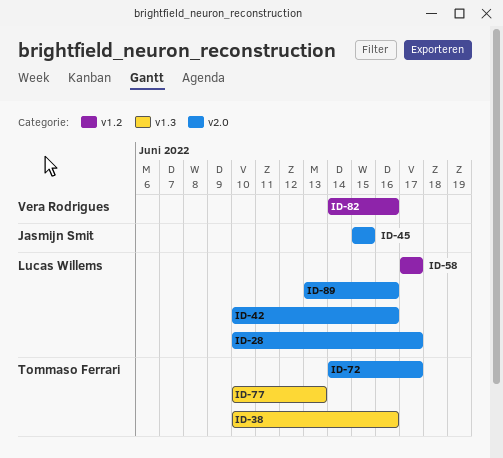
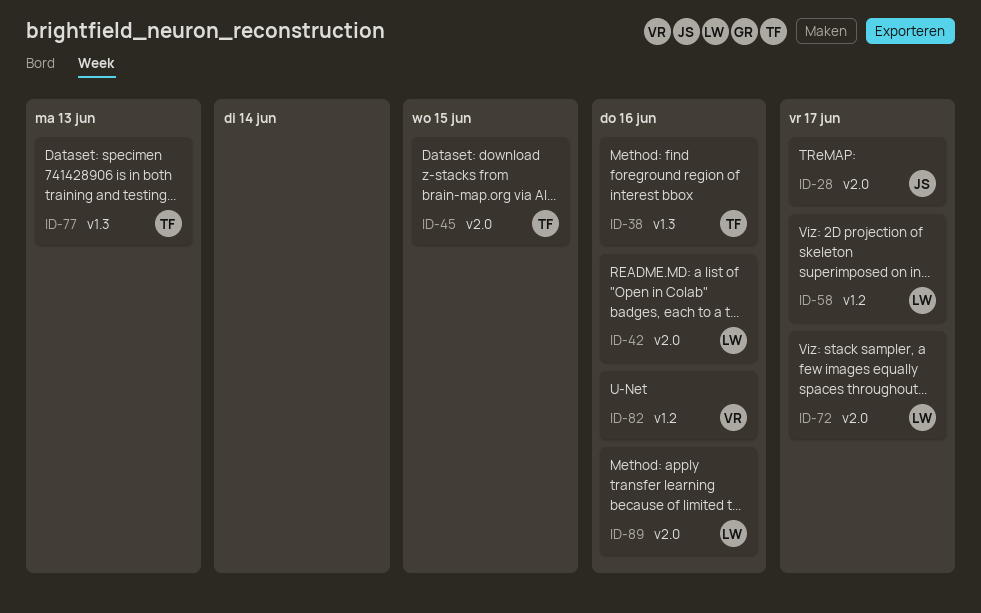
ID-28, owner: Lucas Willems -> Jasmijn Smit
ID-45, owner: Jasmijn Smit -> Tommaso Ferrari
ID-72, owner: Tommaso Ferrari -> Lucas Willems

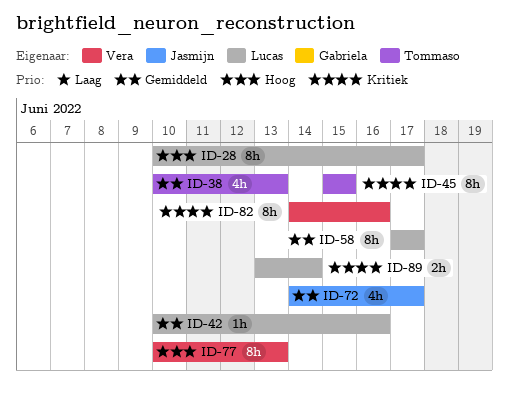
ID-28, owner: Jasmijn -> Lucas
ID-38, due: Jun 16 -> Jun 13
ID-72, owner: Lucas -> Jasmijn
ID-77, owner: Tommaso -> Vera
ID-89, due: Jun 16 -> Jun 14

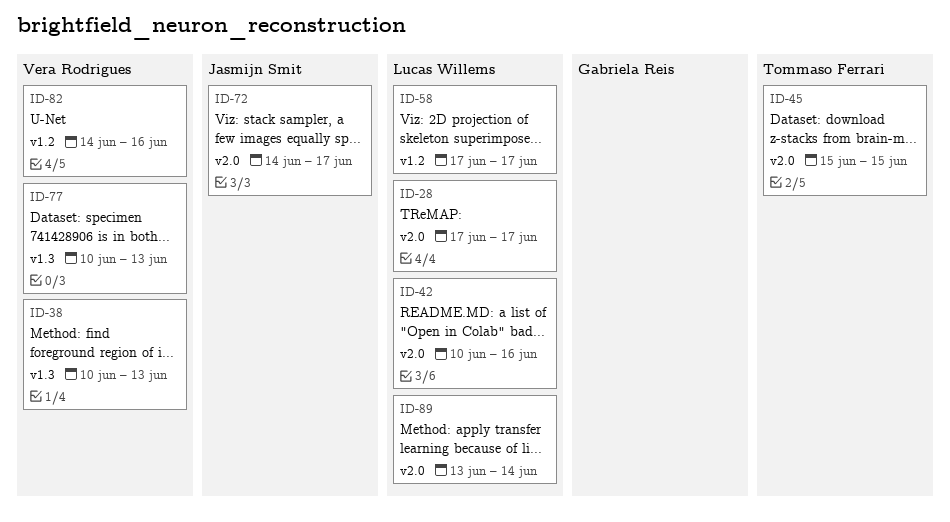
ID-28, start: Jun 10 -> Jun 17
ID-38, owner: Tommaso Ferrari -> Vera Rodrigues

